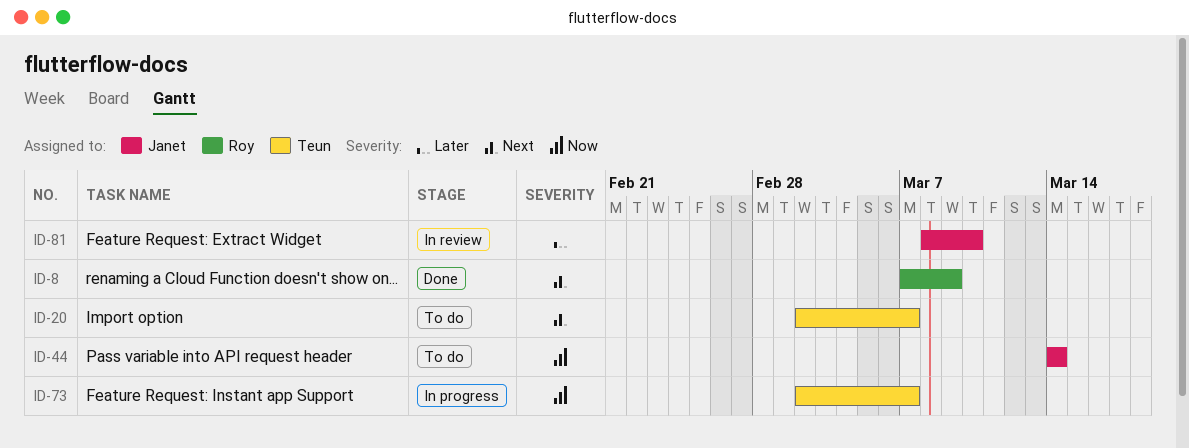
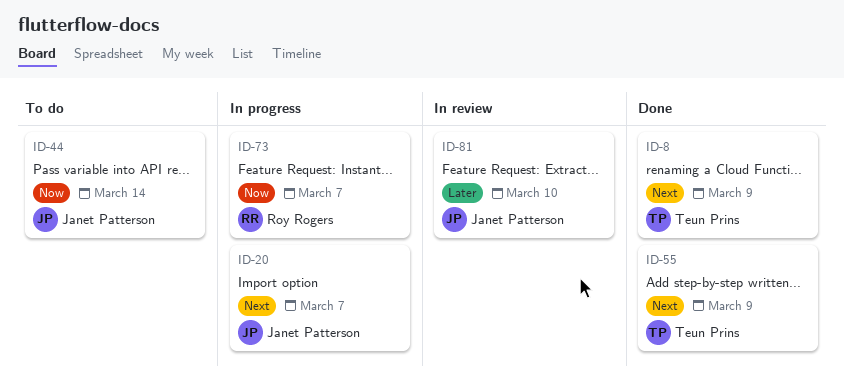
ID-8, owner: Roy Rogers -> Teun Prins
ID-20, status: To do -> In progress
ID-20, owner: Teun Prins -> Janet Patterson
ID-55: none -> present
ID-73, owner: Teun Prins -> Roy Rogers

